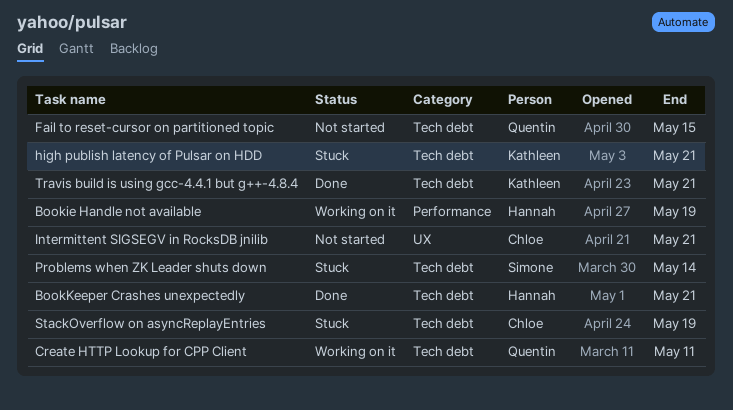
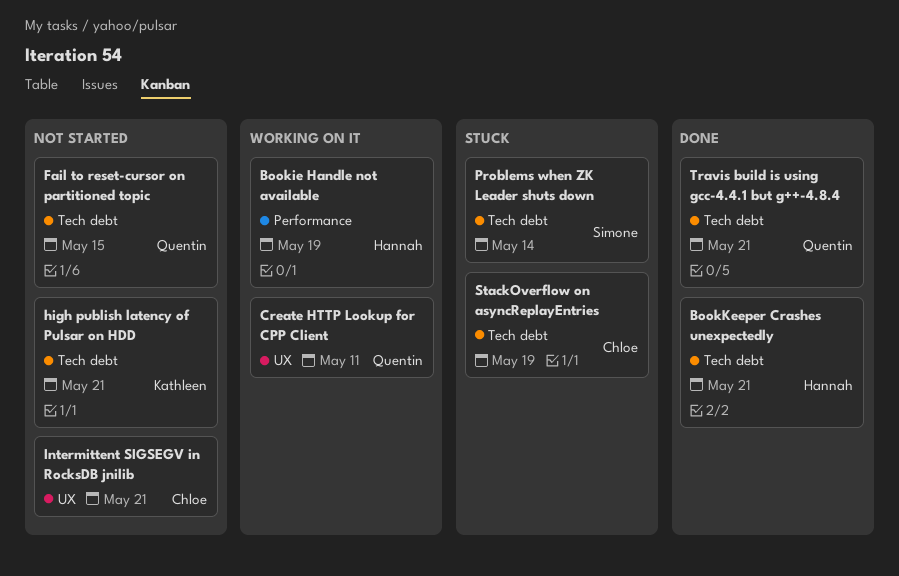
Create HTTP Lookup for CPP Client, label: Tech debt -> UX
high publish latency of Pulsar on HDD, status: Stuck -> Not started
Travis build is using gcc-4.4.1 but g++-4.8.4, owner: Kathleen -> Quentin

